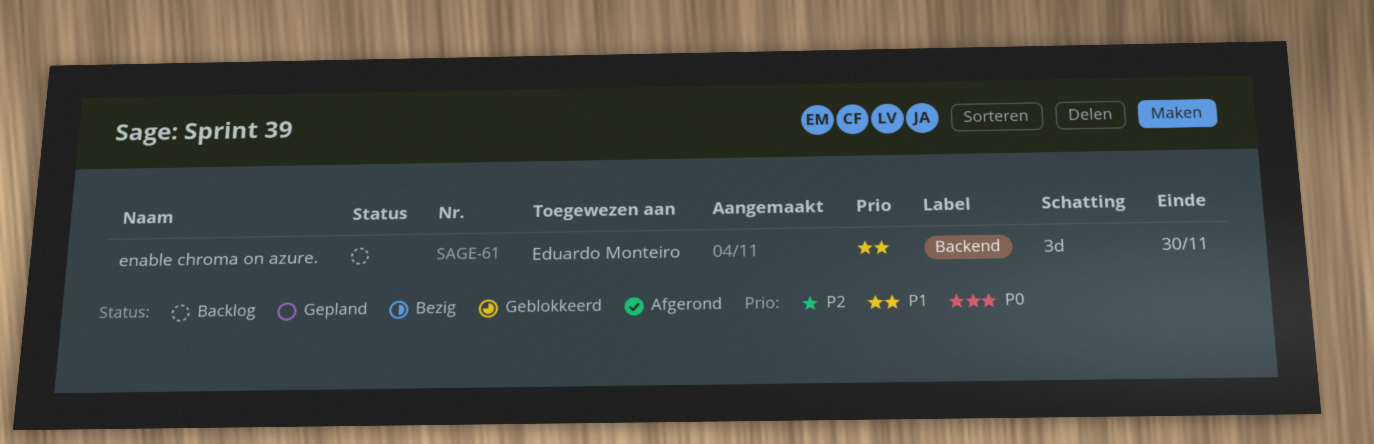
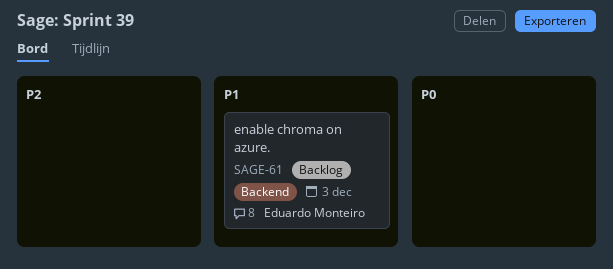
SAGE-61, due: Nov 30 -> Dec 3

